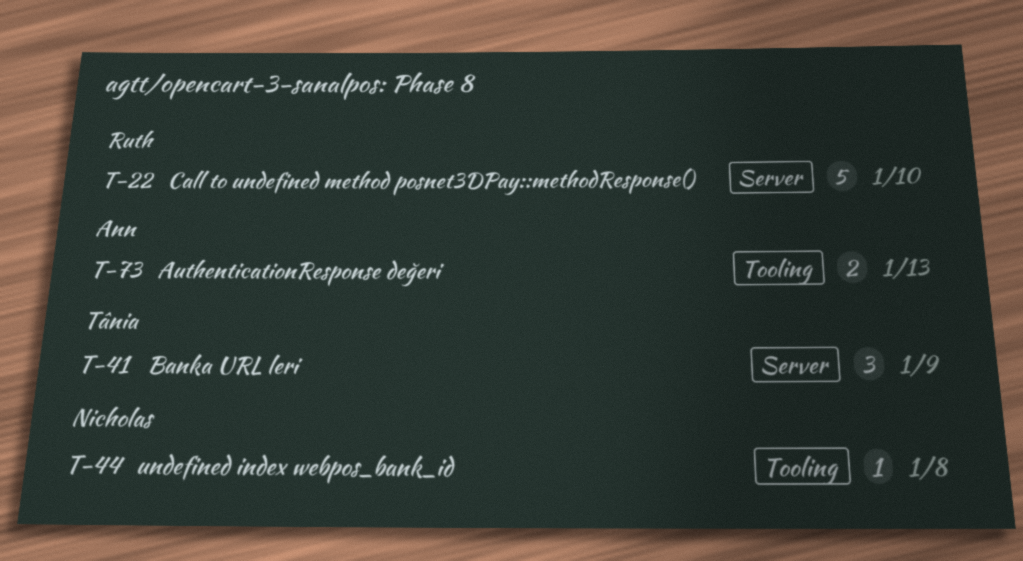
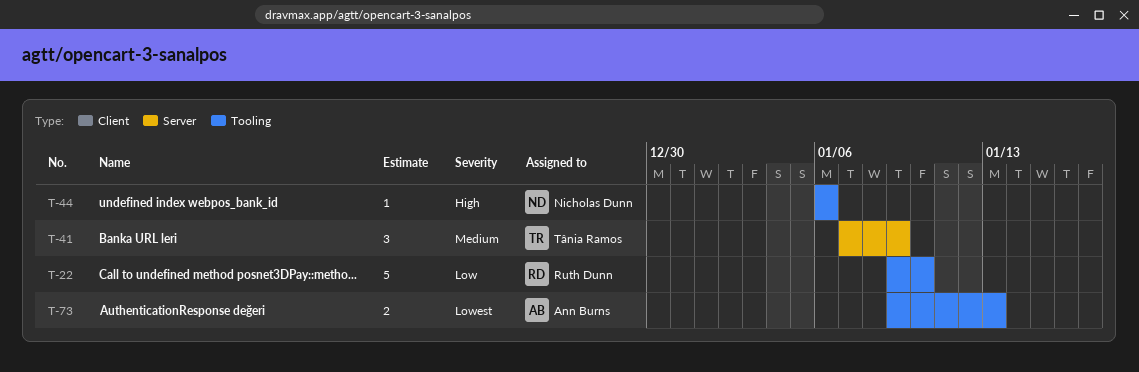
T-22, label: Server -> Tooling
T-44, due: Jan 8 -> Jan 6

